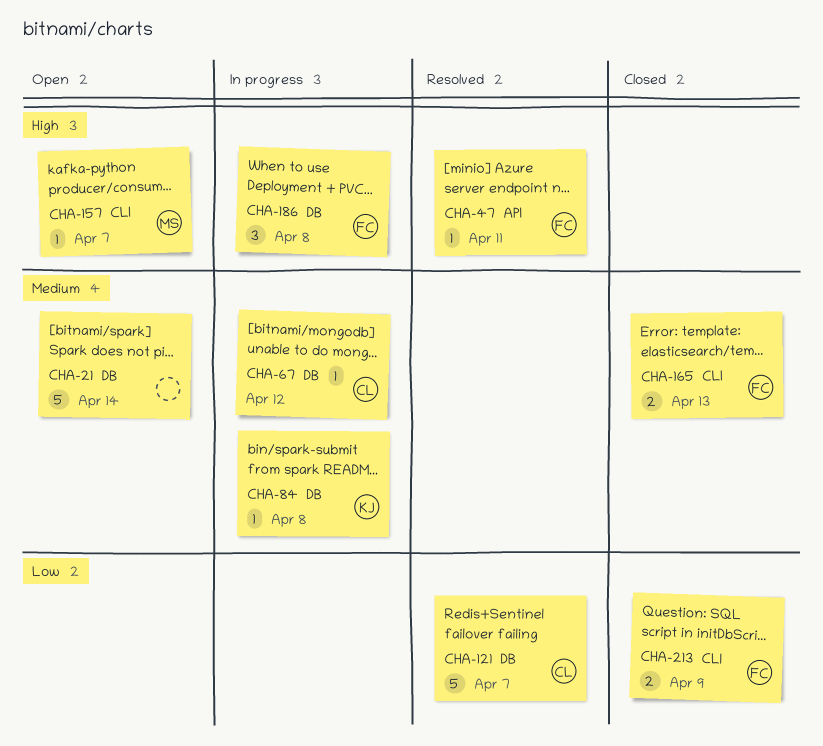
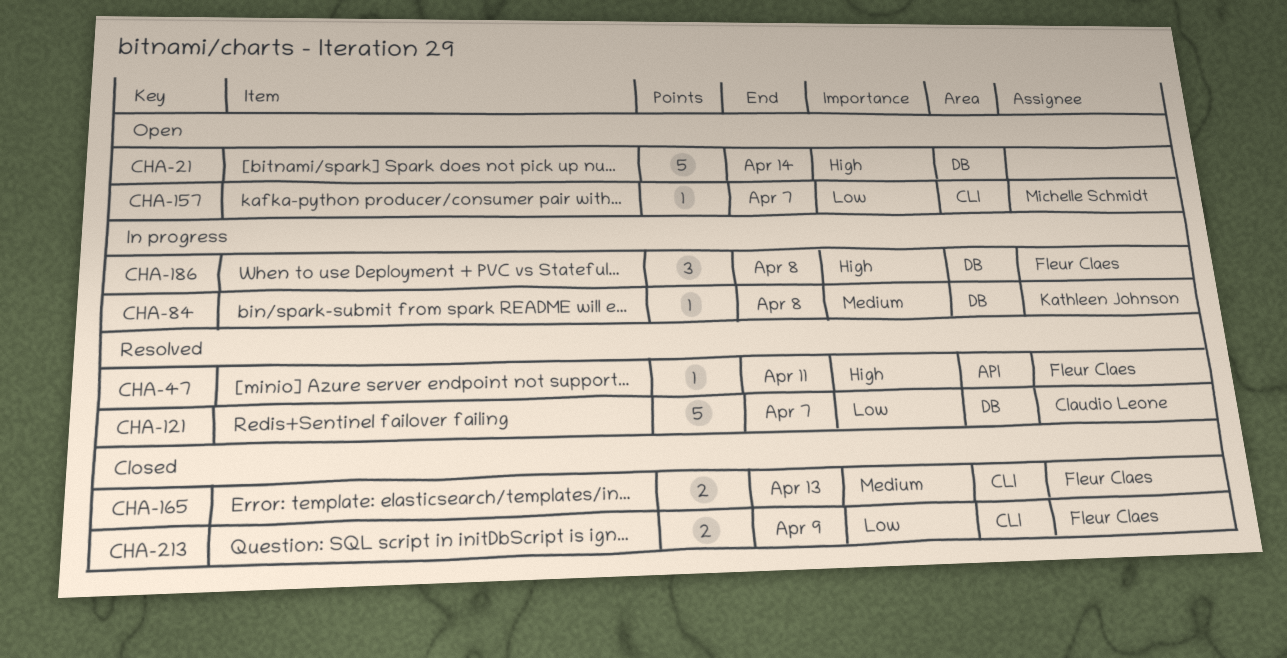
CHA-21, priority: Medium -> High
CHA-67: present -> none
CHA-157, priority: High -> Low

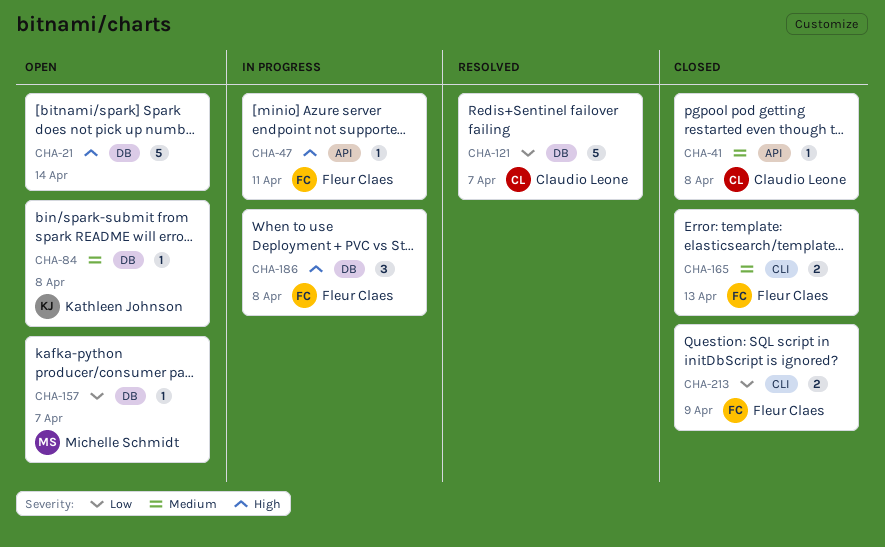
CHA-41: none -> present
CHA-47, status: Resolved -> In progress
CHA-84, status: In progress -> Open
CHA-157, label: CLI -> DB

